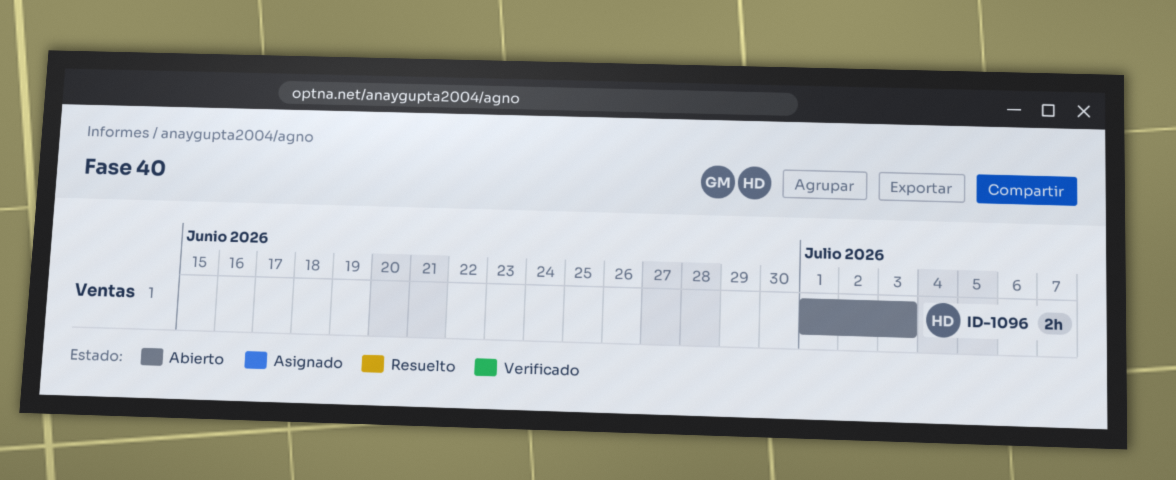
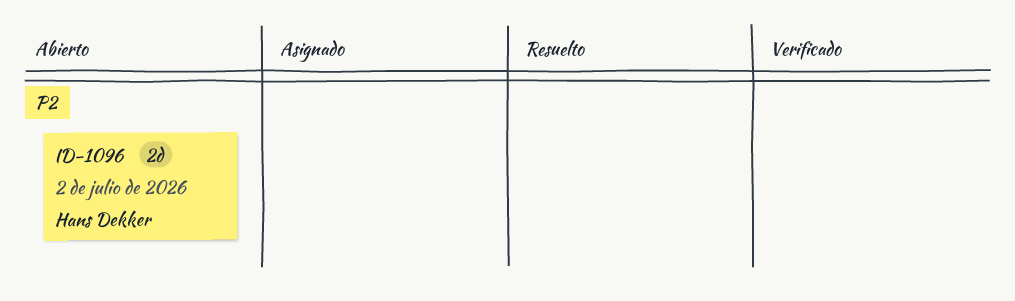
ID-1096, estimate: 2h -> 2d
ID-1096, due: Jul 3 -> Jul 2

